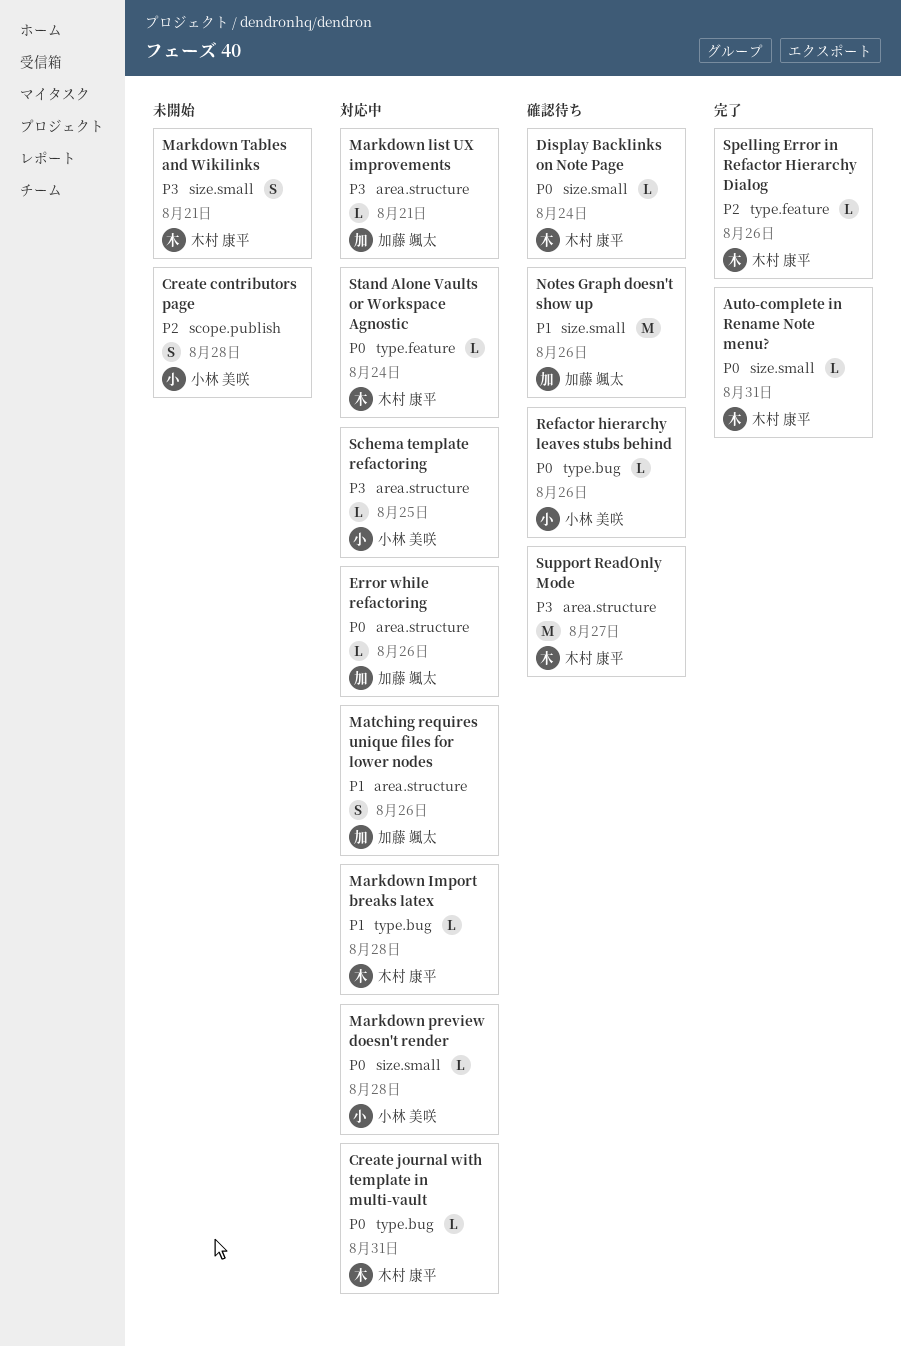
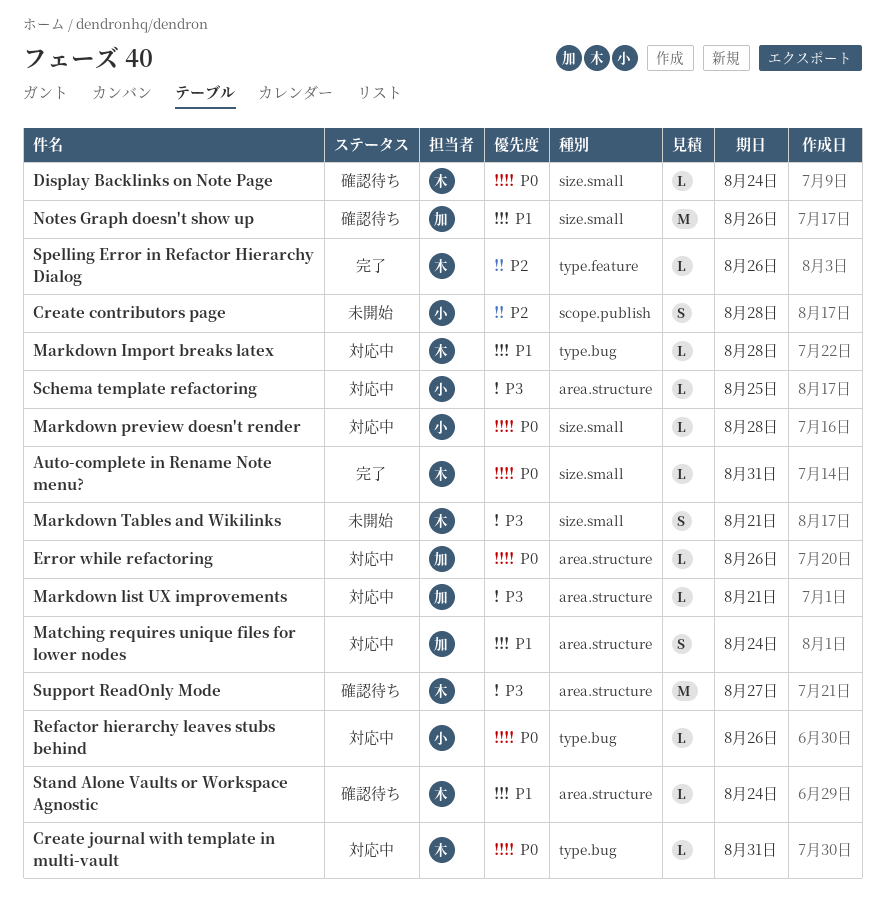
Matching requires unique files for lower nodes, due: Aug 26 -> Aug 24
Refactor hierarchy leaves stubs behind, status: 確認待ち -> 対応中
Stand Alone Vaults or Workspace Agnostic, status: 対応中 -> 確認待ち
Stand Alone Vaults or Workspace Agnostic, priority: P0 -> P1
Stand Alone Vaults or Workspace Agnostic, label: type.feature -> area.structure

